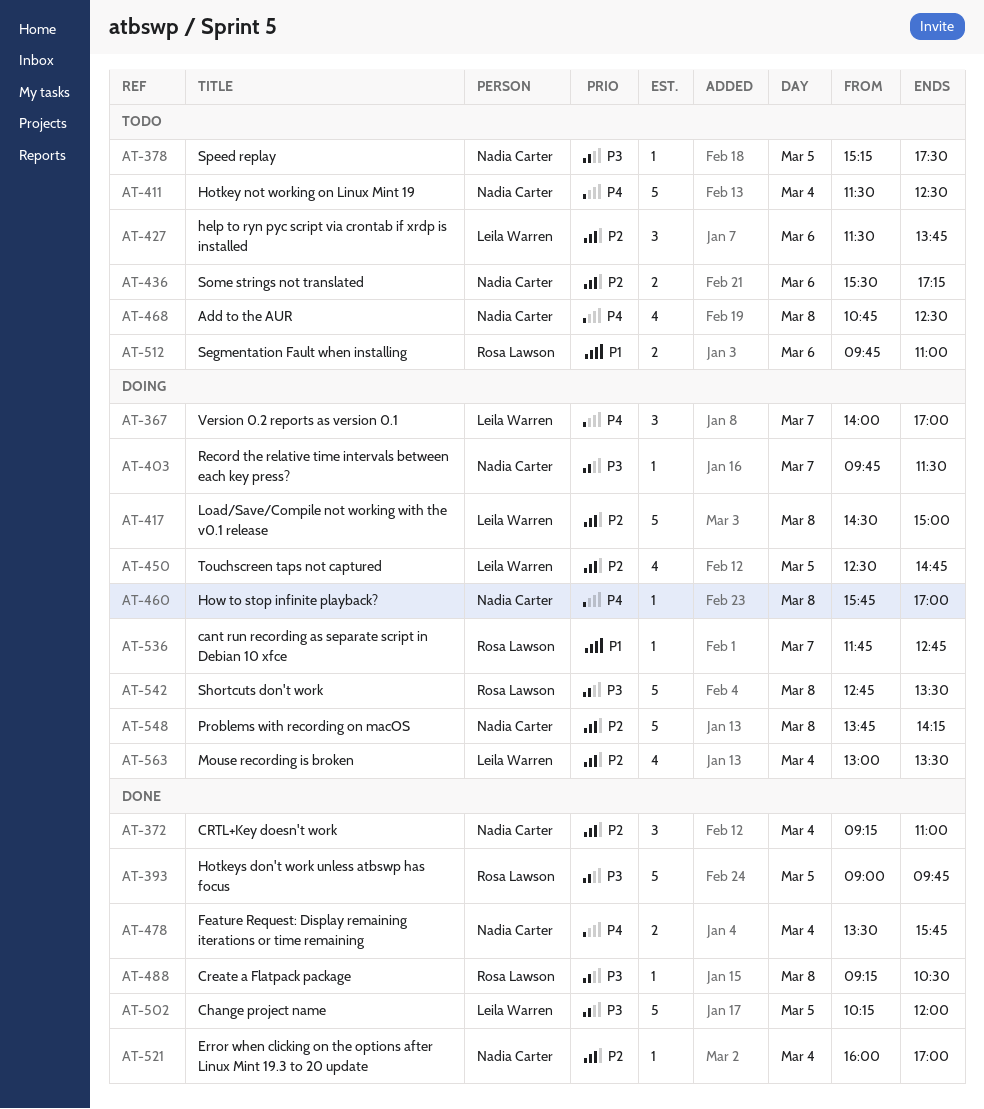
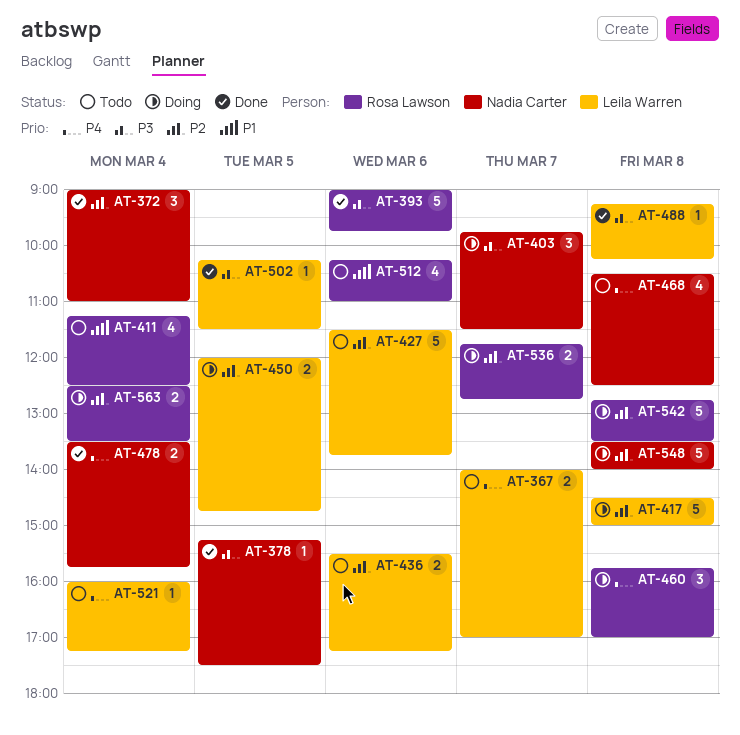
AT-367, status: Doing -> Todo
AT-367, estimate: 3 -> 2
AT-372, begins: 09:15 -> 09:00
AT-378, status: Todo -> Done
AT-393, day: Mar 5 -> Mar 6
AT-403, estimate: 1 -> 3
AT-411, owner: Nadia Carter -> Rosa Lawson
AT-411, priority: P4 -> P1
AT-411, estimate: 5 -> 4
AT-411, begins: 11:30 -> 11:15
AT-427, estimate: 3 -> 5
AT-436, owner: Nadia Carter -> Leila Warren
AT-450, estimate: 4 -> 2
AT-450, begins: 12:30 -> 12:00
AT-460, owner: Nadia Carter -> Rosa Lawson
AT-460, estimate: 1 -> 3
AT-468, begins: 10:45 -> 10:30
AT-488, owner: Rosa Lawson -> Leila Warren
AT-488, ends: 10:30 -> 10:15
AT-502, estimate: 5 -> 1
AT-502, ends: 12:00 -> 11:30
AT-512, estimate: 2 -> 4
AT-512, begins: 09:45 -> 10:15
AT-521, status: Done -> Todo
AT-521, owner: Nadia Carter -> Leila Warren
AT-521, priority: P2 -> P4
AT-521, ends: 17:00 -> 17:15
AT-536, priority: P1 -> P2
AT-536, estimate: 1 -> 2
AT-542, priority: P3 -> P2
AT-548, begins: 13:45 -> 13:30
AT-548, ends: 14:15 -> 14:00
AT-563, owner: Leila Warren -> Rosa Lawson
AT-563, estimate: 4 -> 2
AT-563, begins: 13:00 -> 12:30

